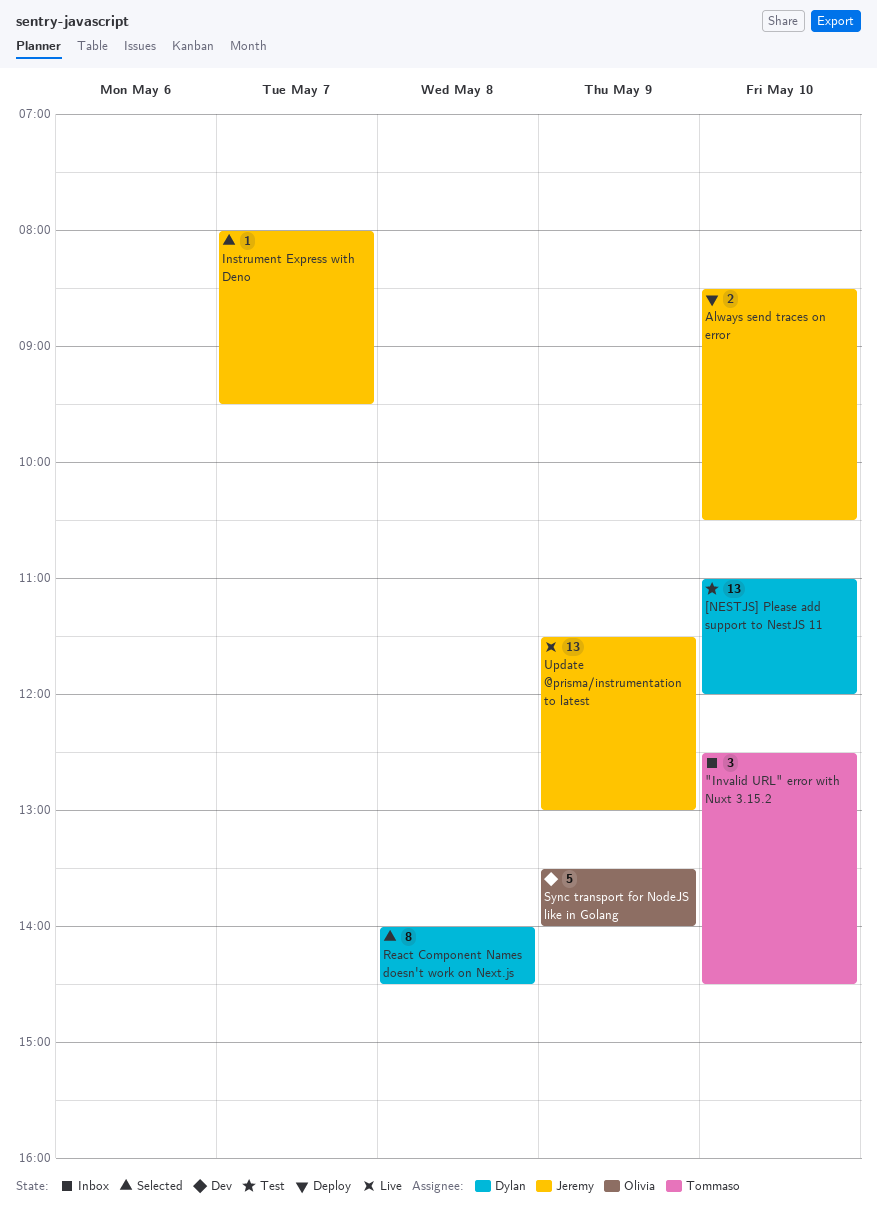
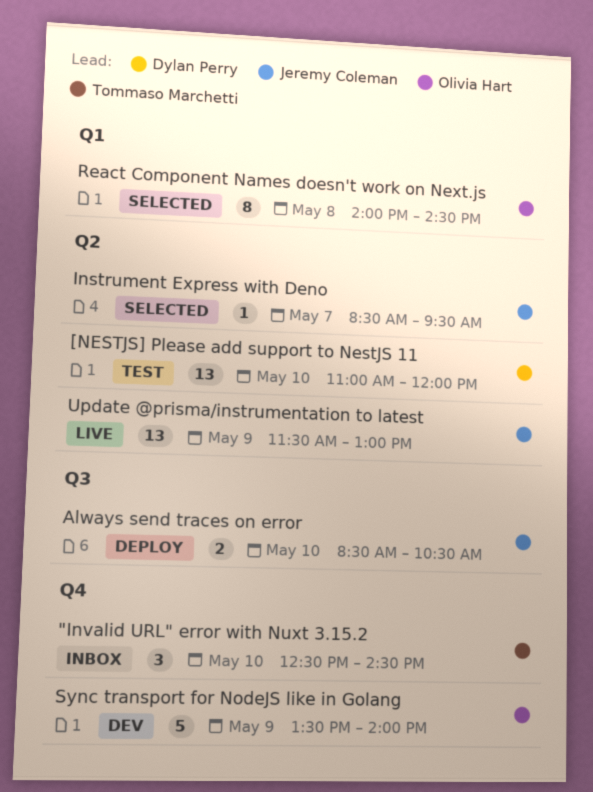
Instrument Express with Deno, begins: 08:00 -> 08:30
React Component Names doesn't work on Next.js, owner: Dylan Perry -> Olivia Hart

